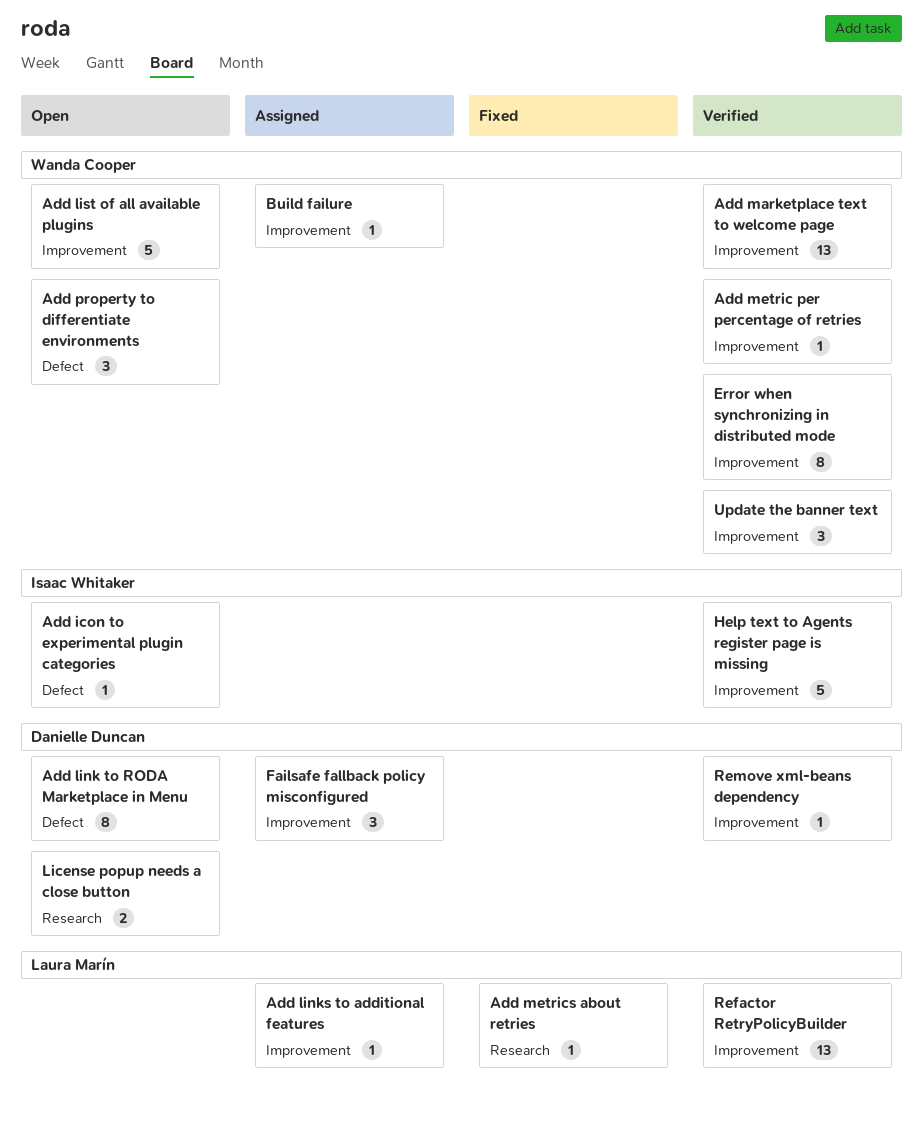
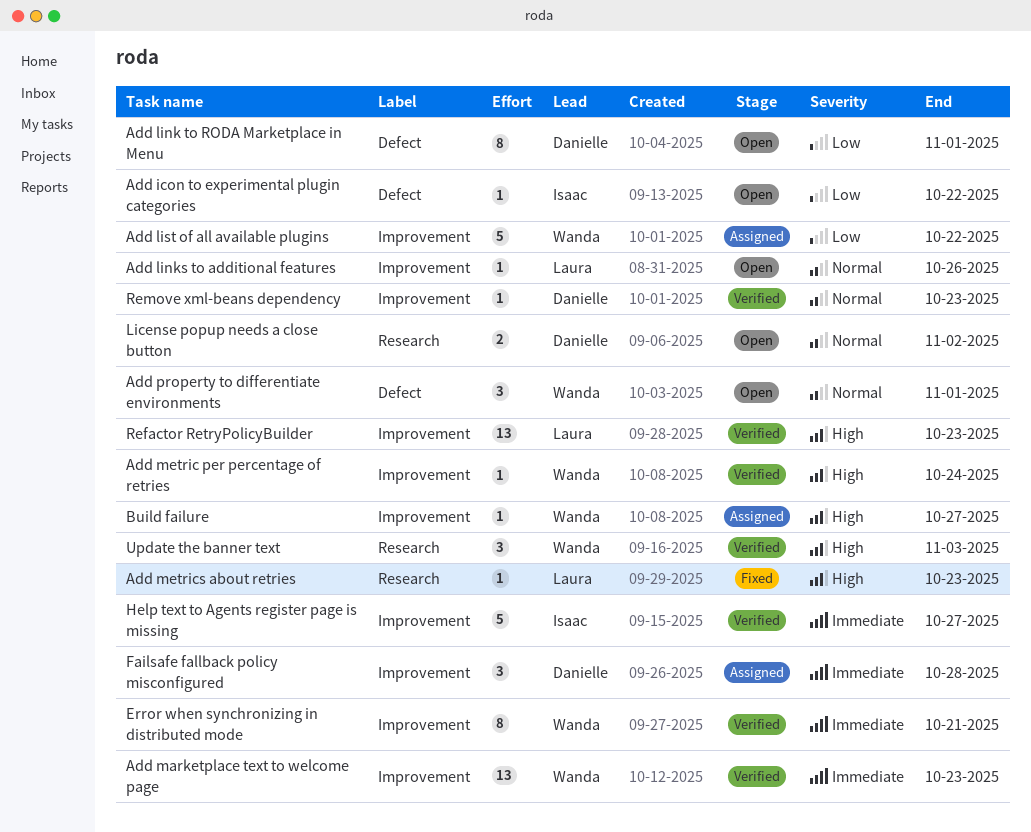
Add links to additional features, status: Assigned -> Open
Add list of all available plugins, status: Open -> Assigned
Update the banner text, label: Improvement -> Research

